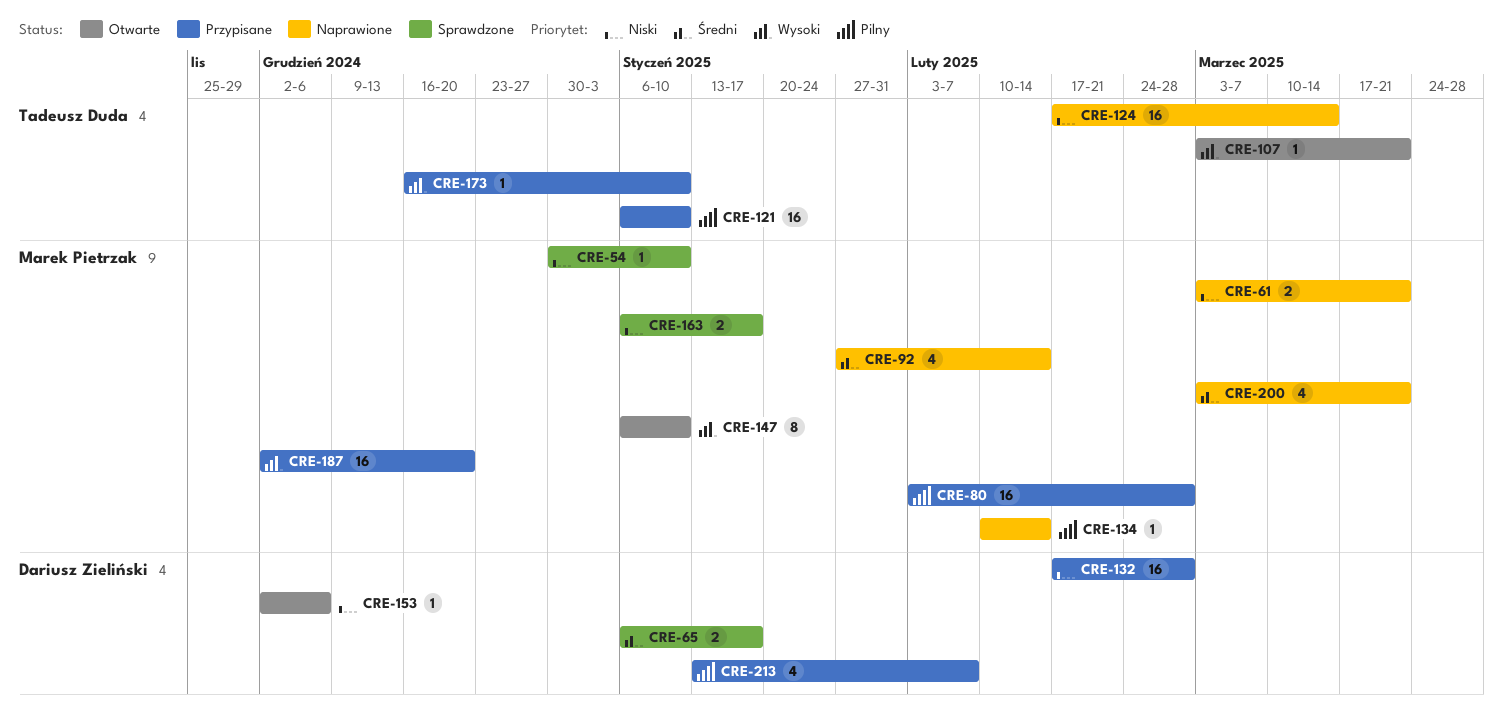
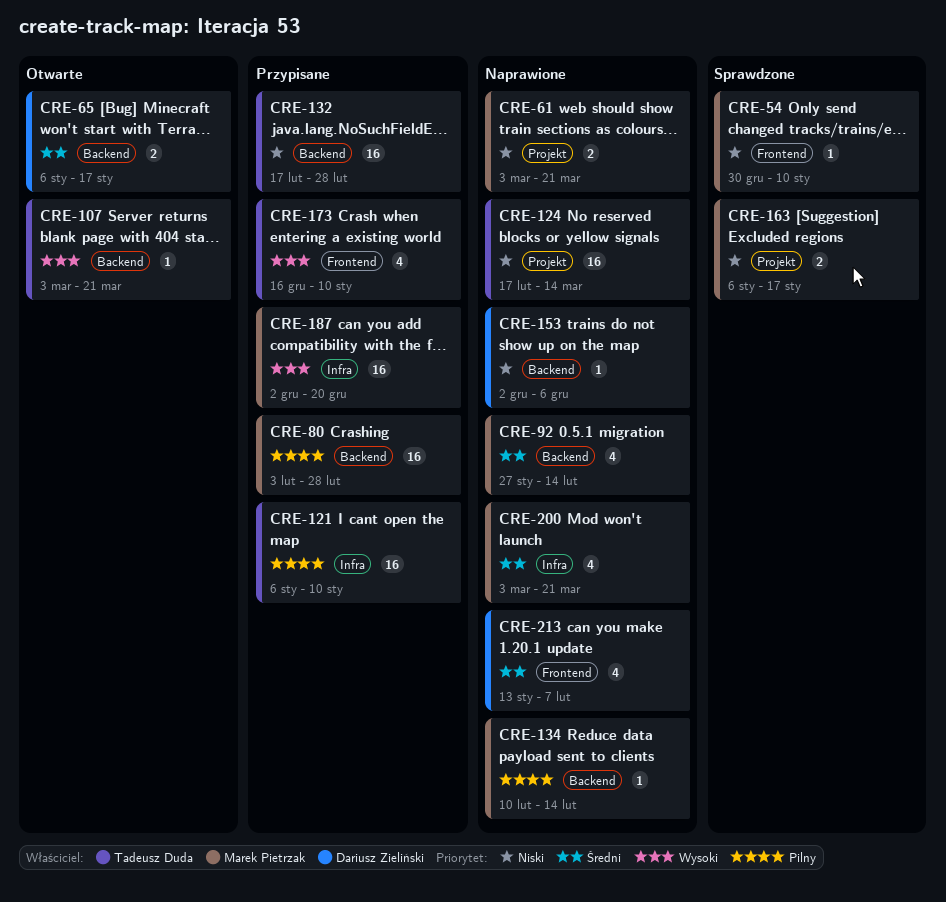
CRE-65, status: Sprawdzone -> Otwarte
CRE-132, owner: Dariusz Zieliński -> Tadeusz Duda
CRE-147: present -> none
CRE-153, status: Otwarte -> Naprawione
CRE-173, estimate: 1 -> 4
CRE-213, status: Przypisane -> Naprawione
CRE-213, priority: Pilny -> Średni

